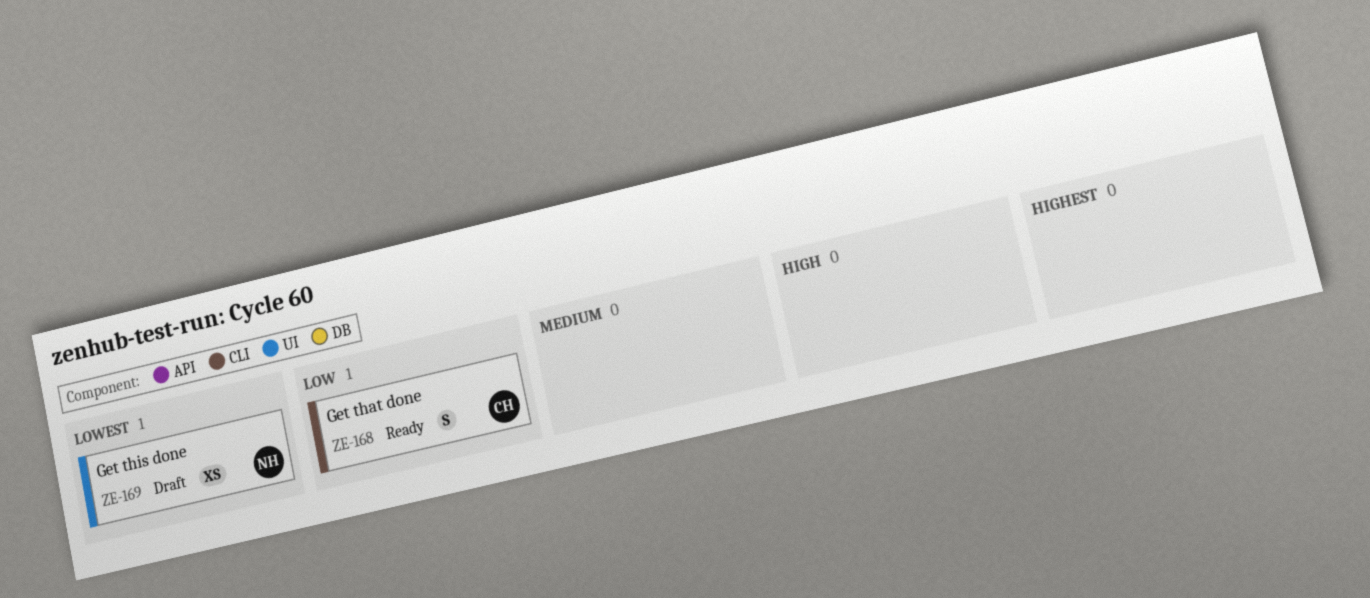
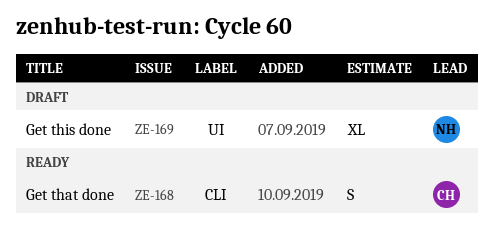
ZE-169, estimate: XS -> XL

